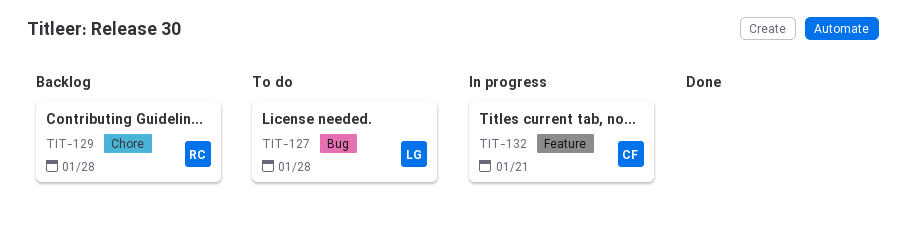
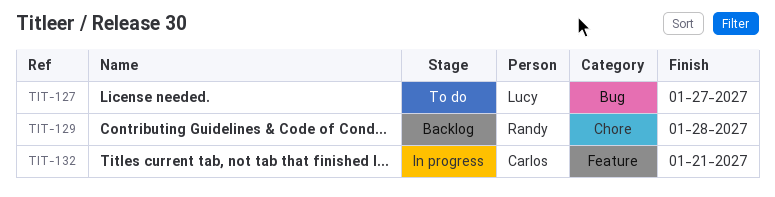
TIT-127, due: Jan 28 -> Jan 27

